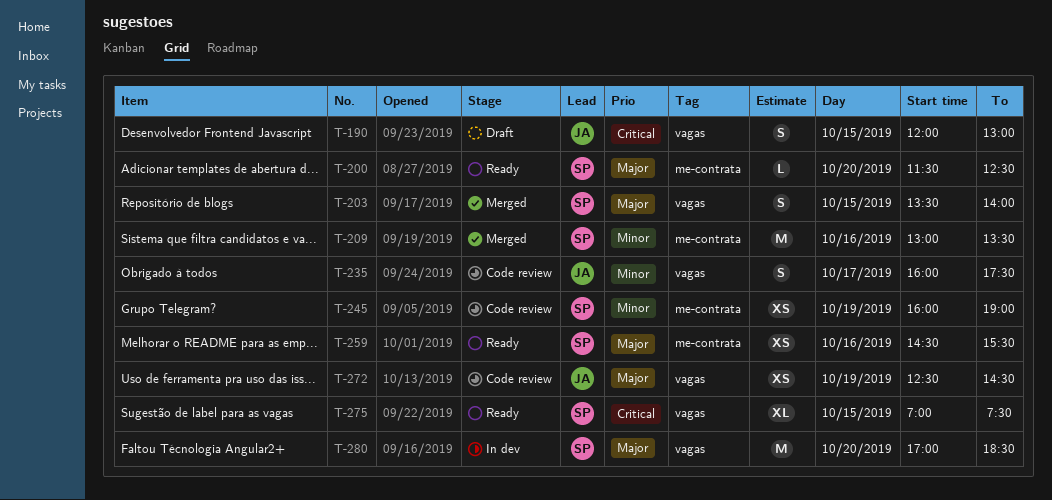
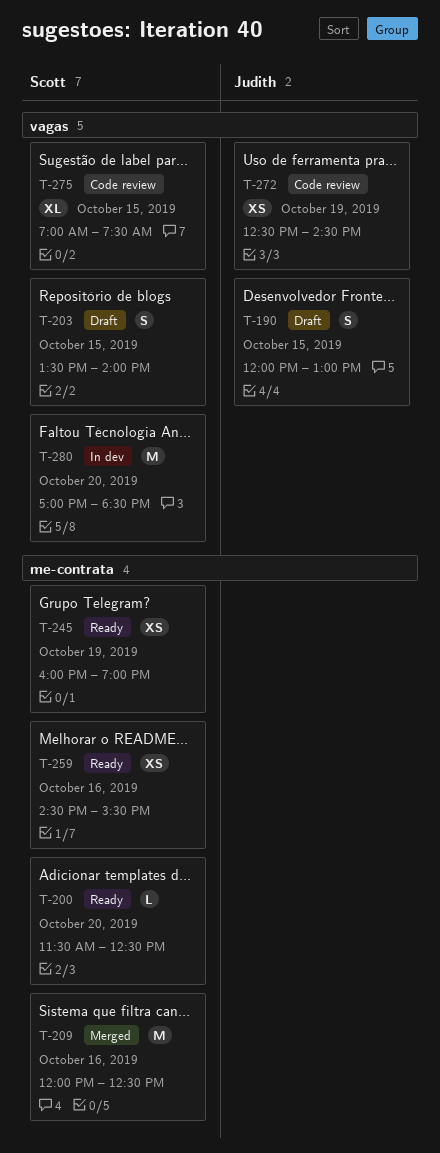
T-203, status: Merged -> Draft
T-209, begins: 13:00 -> 12:00
T-209, ends: 13:30 -> 12:30
T-235: present -> none
T-245, status: Code review -> Ready
T-275, status: Ready -> Code review

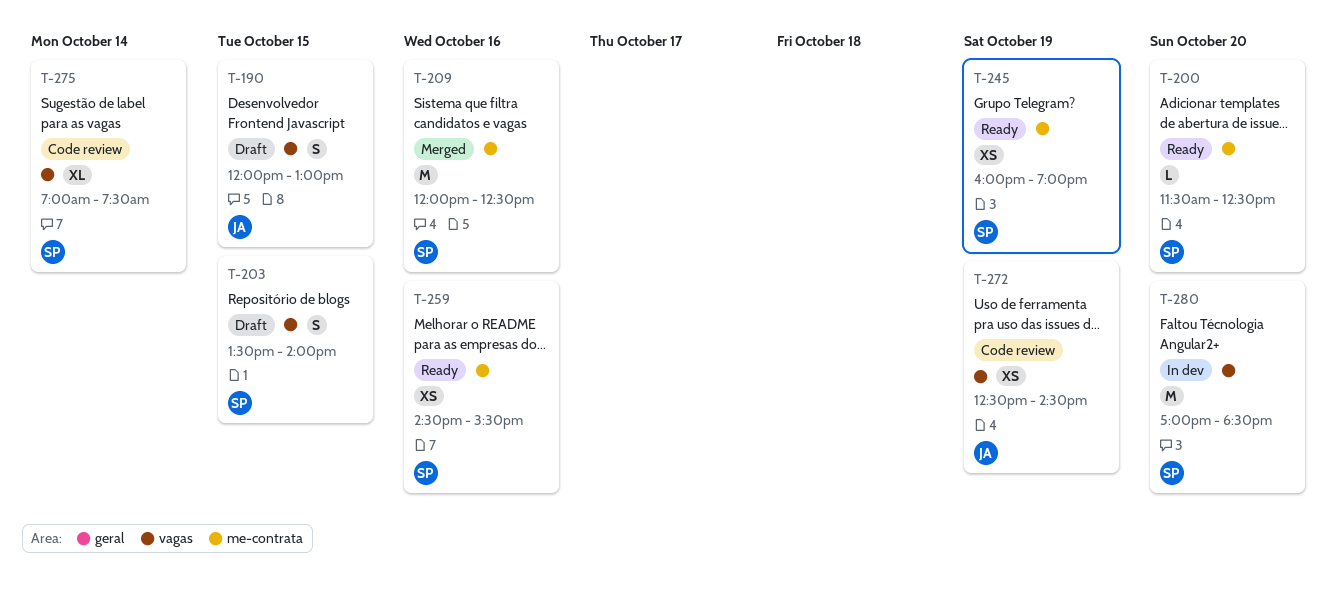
T-275, day: Oct 15 -> Oct 14

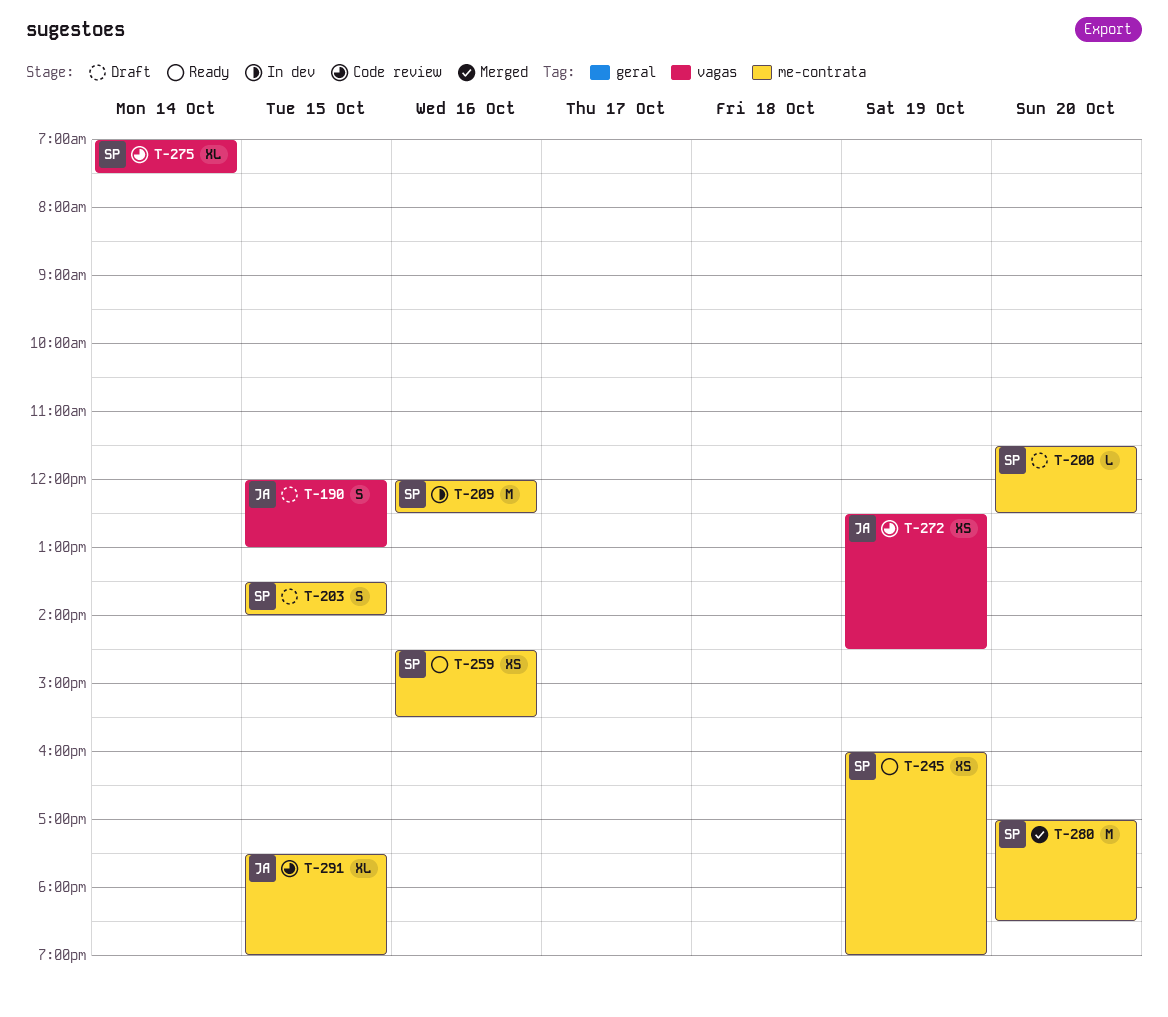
T-200, status: Ready -> Draft
T-203, label: vagas -> me-contrata
T-209, status: Merged -> In dev
T-280, status: In dev -> Merged
T-280, label: vagas -> me-contrata
T-291: none -> present

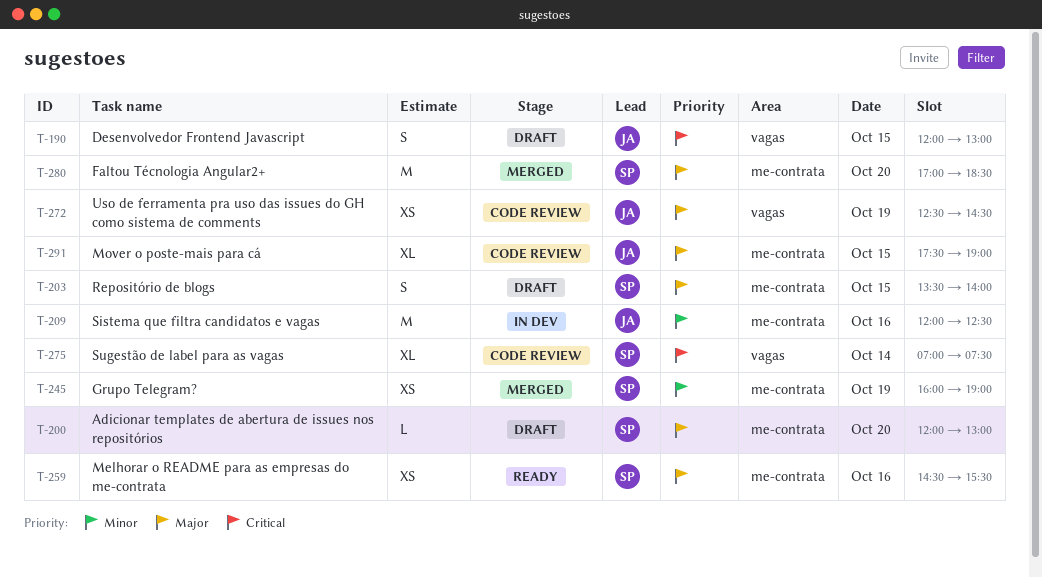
T-200, begins: 11:30 -> 12:00
T-200, ends: 12:30 -> 13:00
T-209, owner: SP -> JA
T-245, status: Ready -> Merged

